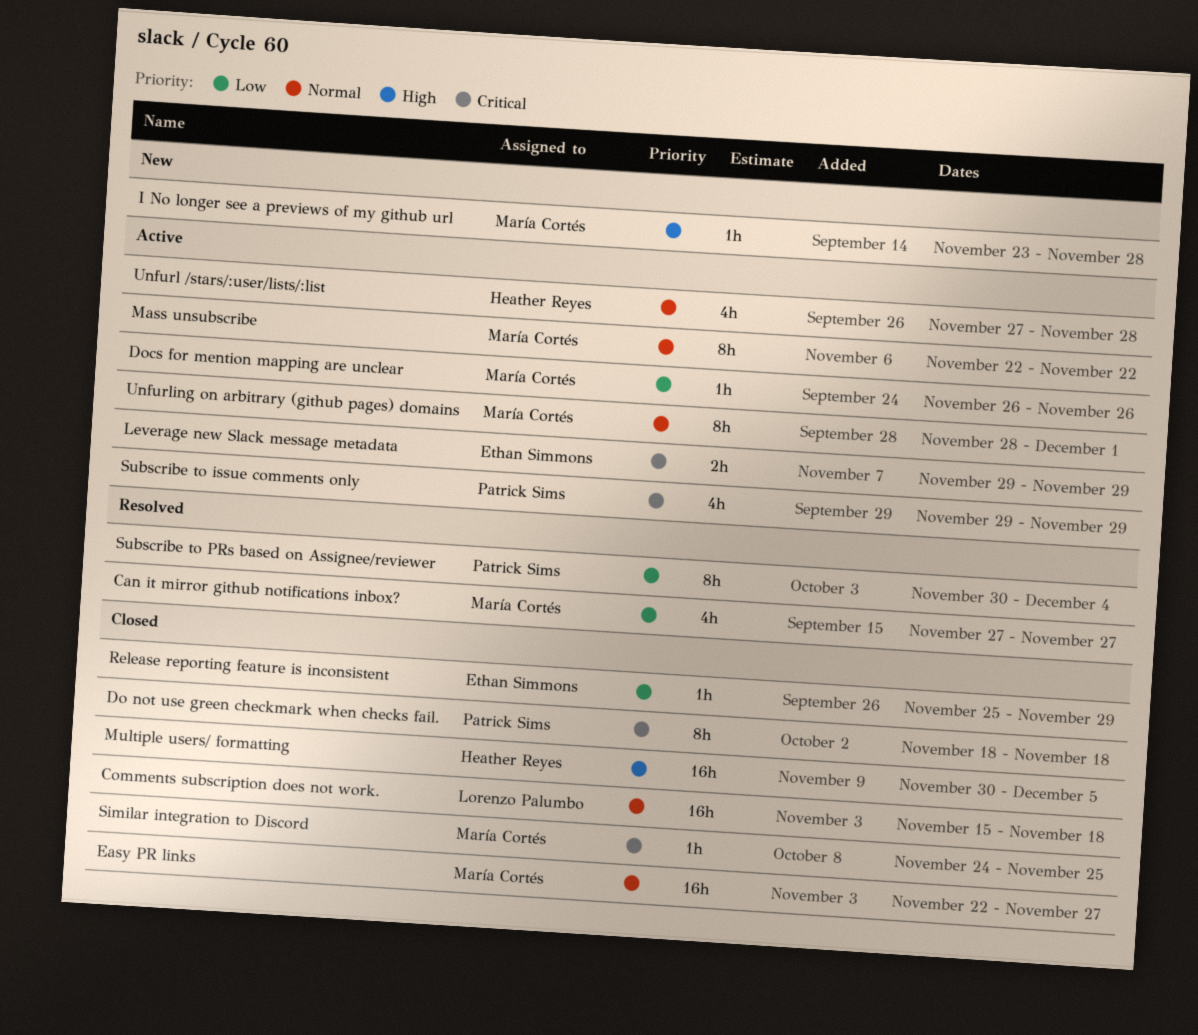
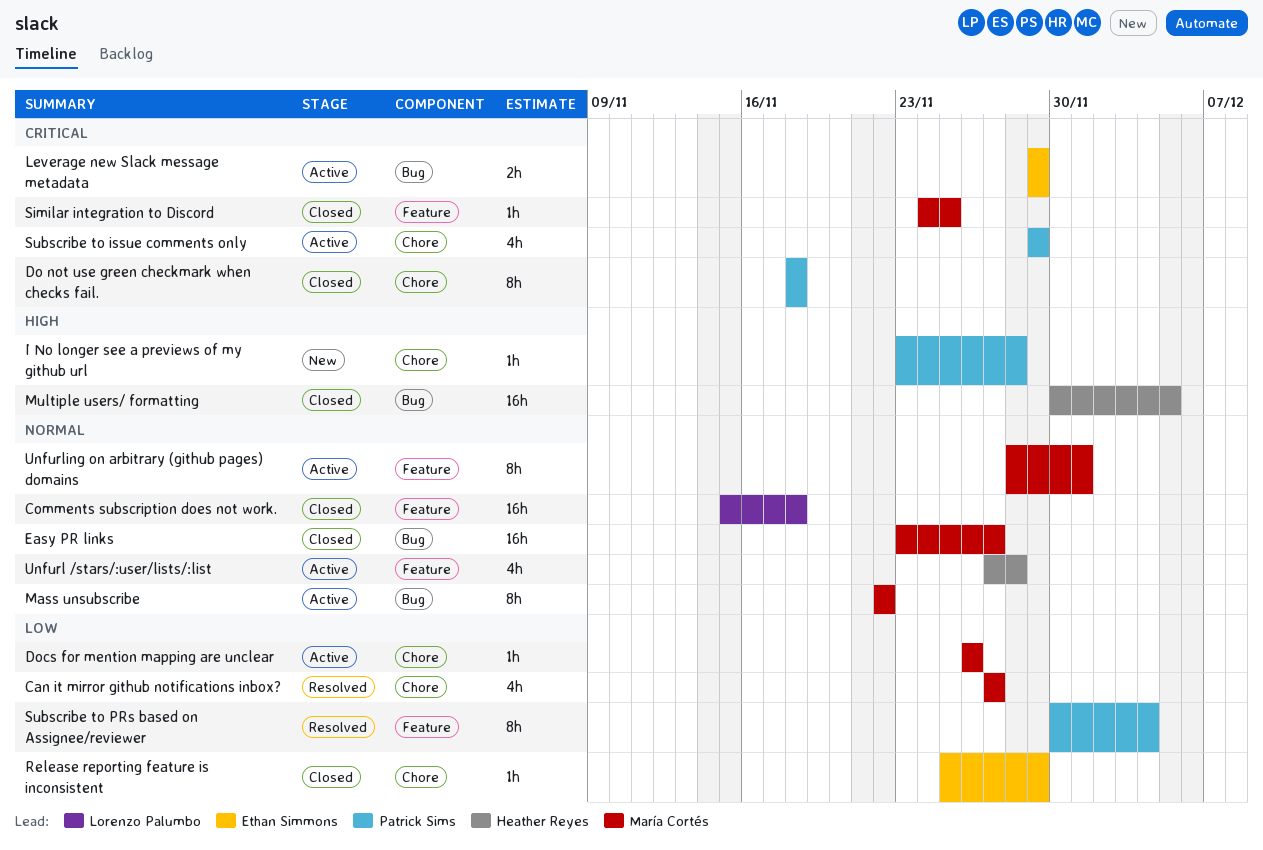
Easy PR links, start: Nov 22 -> Nov 23
I No longer see a previews of my github url, owner: María Cortés -> Patrick Sims

